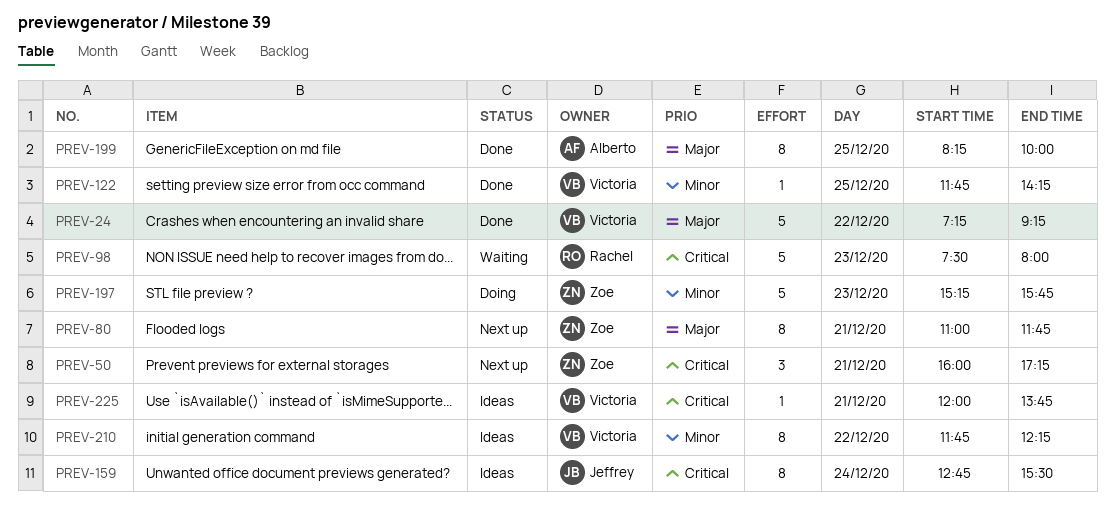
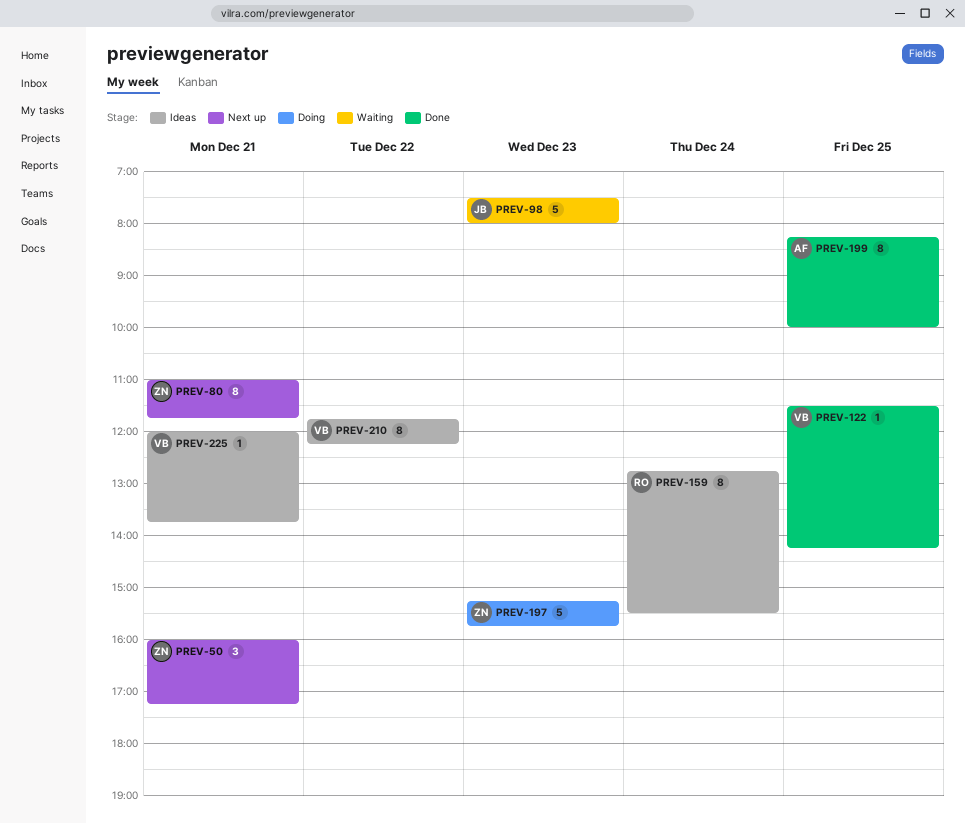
PREV-24: present -> none
PREV-98, owner: Rachel -> Jeffrey
PREV-122, begins: 11:45 -> 11:30
PREV-159, owner: Jeffrey -> Rachel

